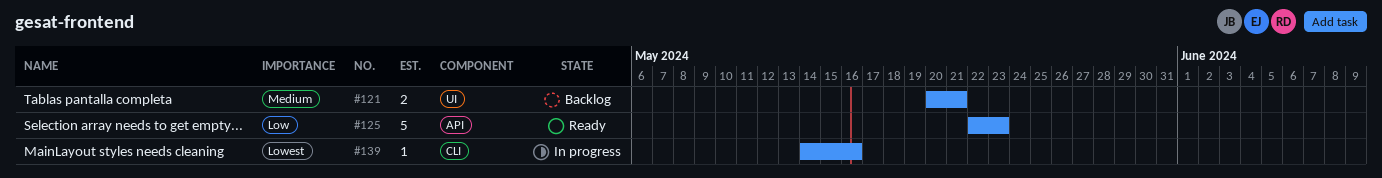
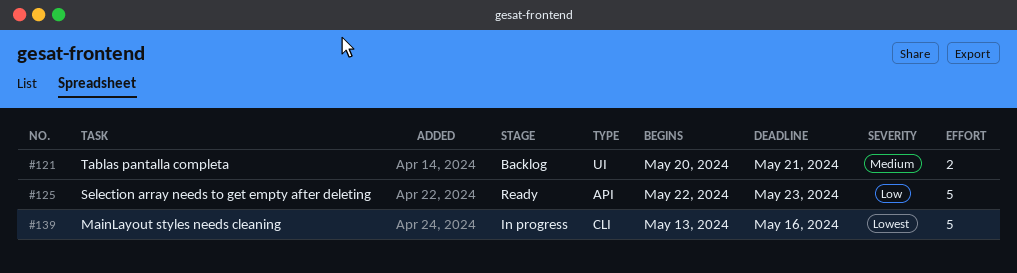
#139, estimate: 1 -> 5
#139, start: May 14 -> May 13

